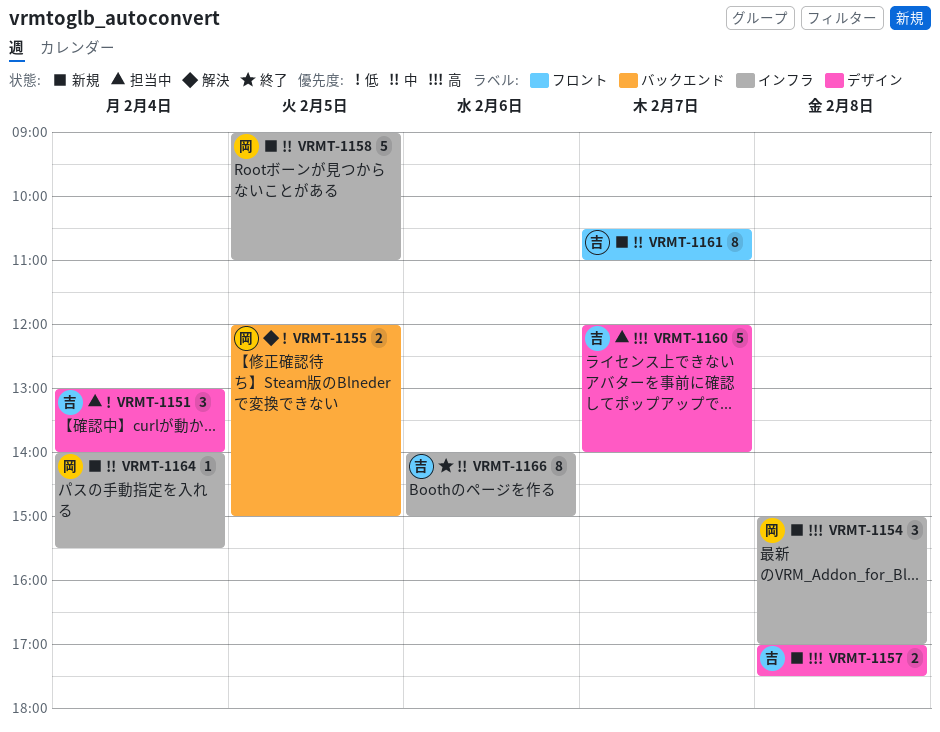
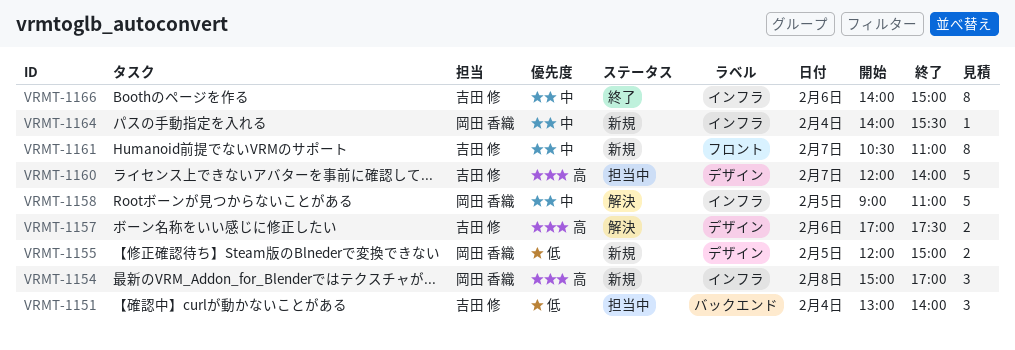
VRMT-1151, label: デザイン -> バックエンド
VRMT-1155, status: 解決 -> 新規
VRMT-1155, label: バックエンド -> デザイン
VRMT-1157, status: 新規 -> 解決
VRMT-1157, day: Feb 8 -> Feb 6
VRMT-1158, status: 新規 -> 解決

